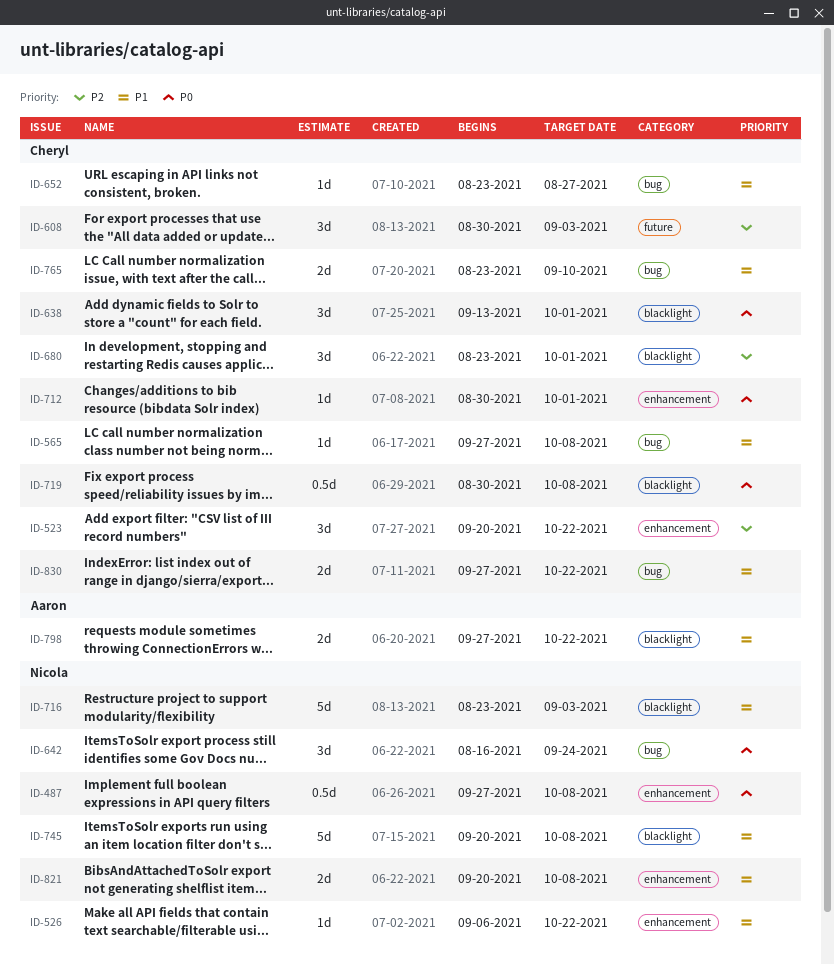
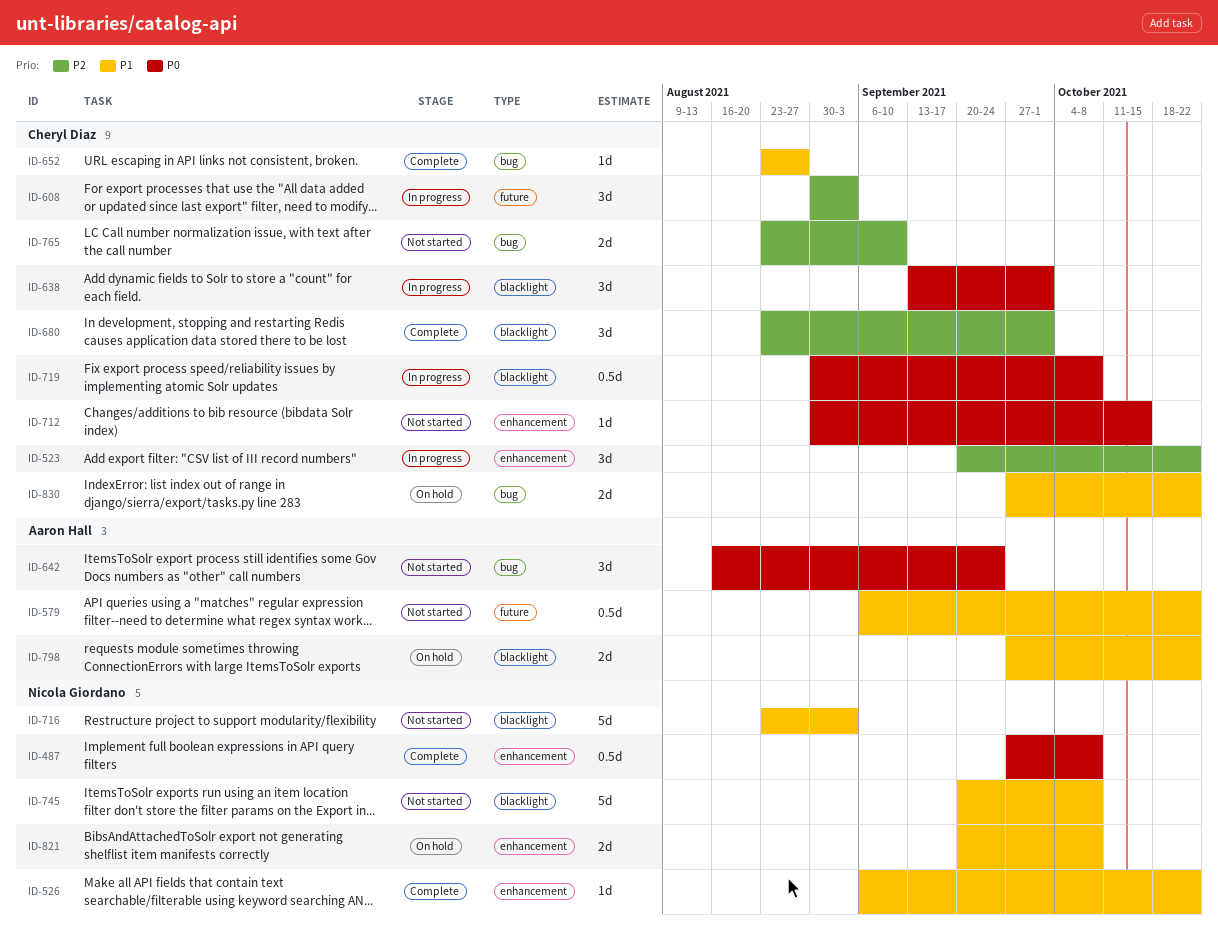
ID-565: present -> none
ID-579: none -> present
ID-642, owner: Nicola Giordano -> Aaron Hall
ID-712, due: Oct 1 -> Oct 15
ID-765, priority: P1 -> P2

